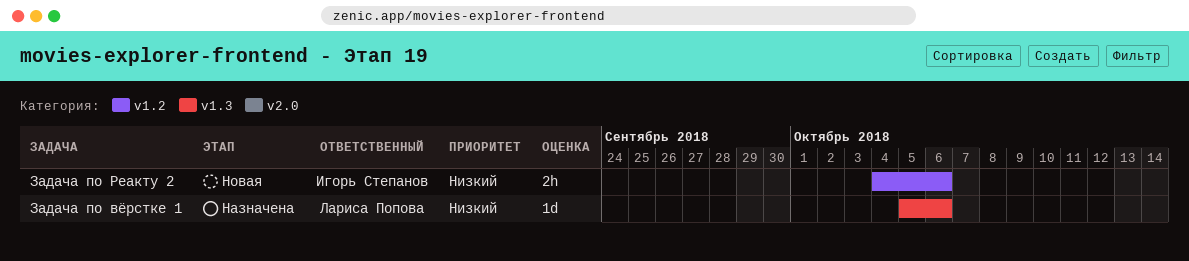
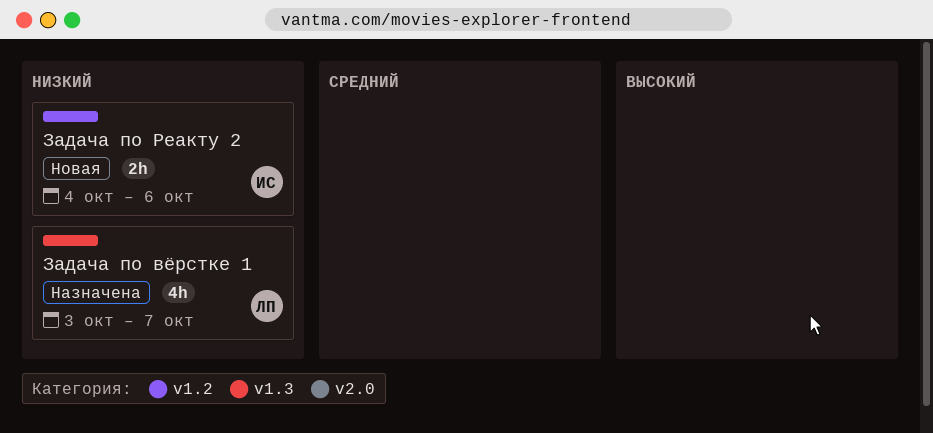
Задача по вёрстке 1, estimate: 1d -> 4h
Задача по вёрстке 1, start: Oct 5 -> Oct 3
Задача по вёрстке 1, due: Oct 6 -> Oct 7

